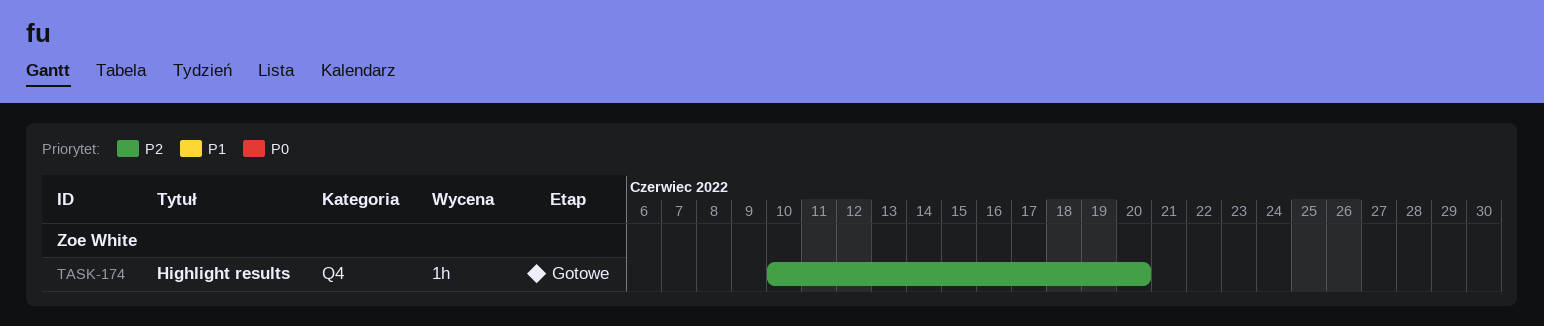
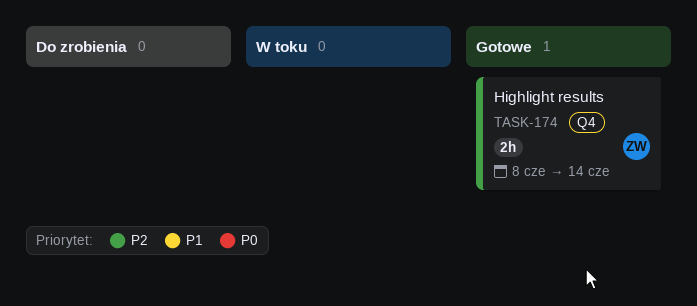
TASK-174, estimate: 1h -> 2h
TASK-174, start: Jun 10 -> Jun 8
TASK-174, due: Jun 20 -> Jun 14

